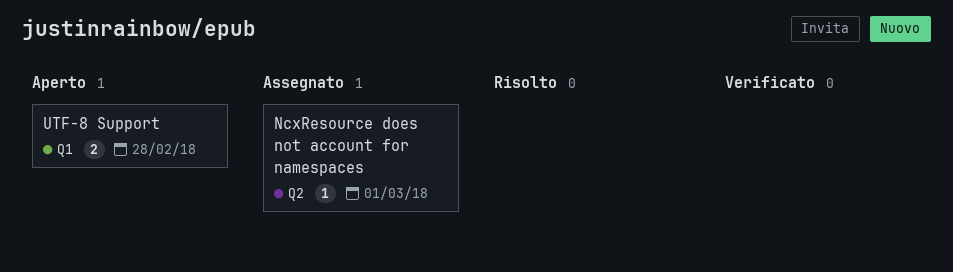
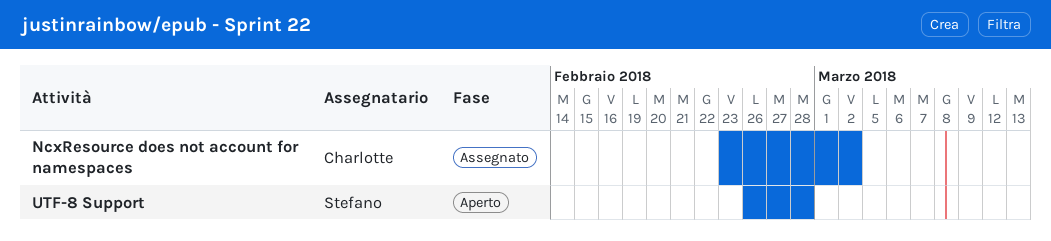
NcxResource does not account for namespaces, due: Mar 1 -> Mar 2

